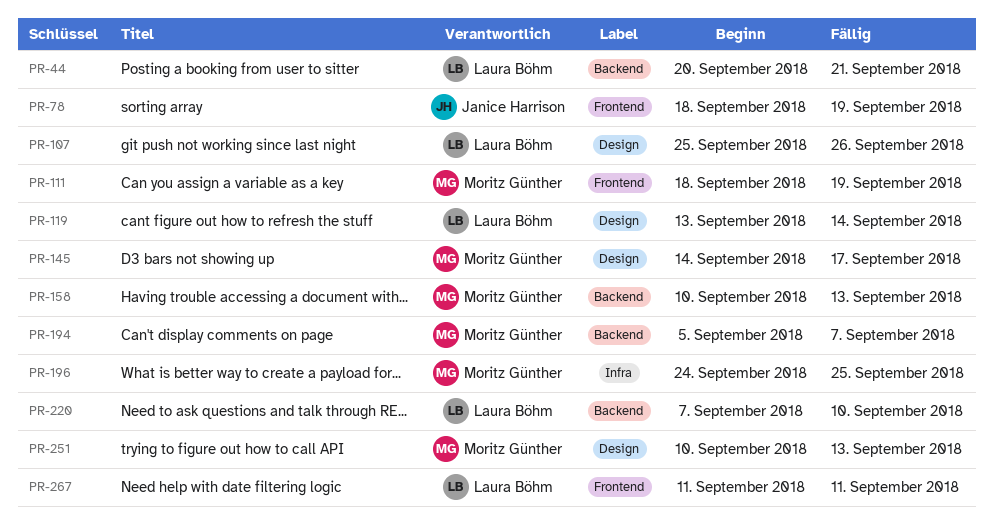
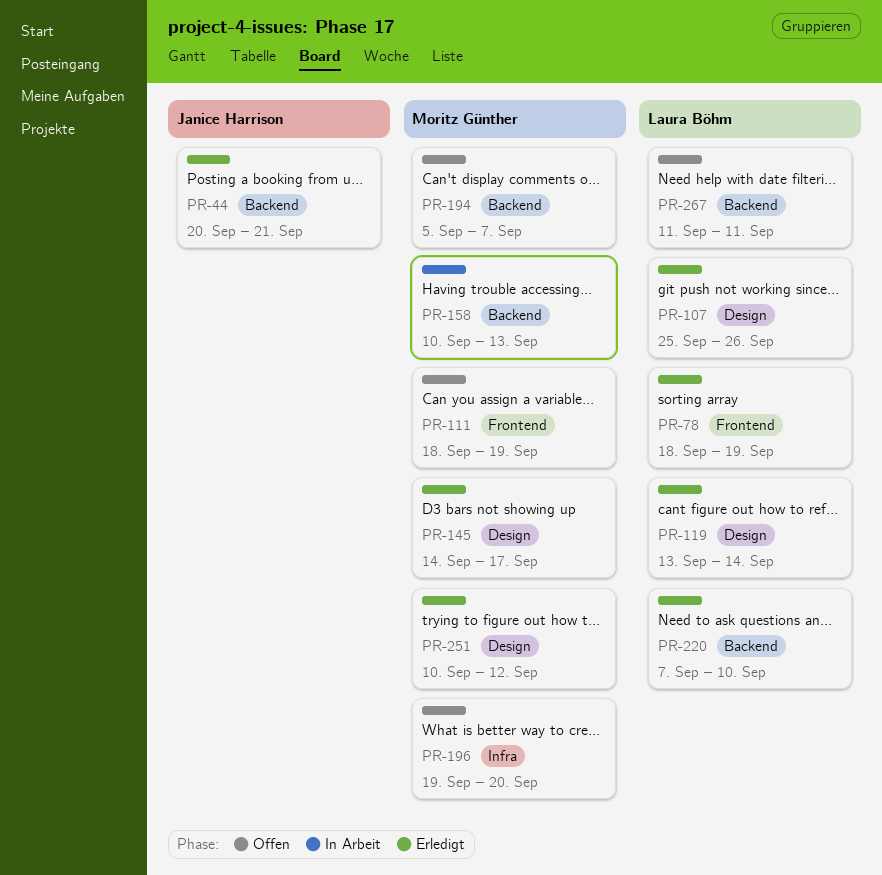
PR-44, owner: Laura Böhm -> Janice Harrison
PR-78, owner: Janice Harrison -> Laura Böhm
PR-196, start: Sep 24 -> Sep 19
PR-196, due: Sep 25 -> Sep 20
PR-251, due: Sep 13 -> Sep 12
PR-267, label: Frontend -> Backend

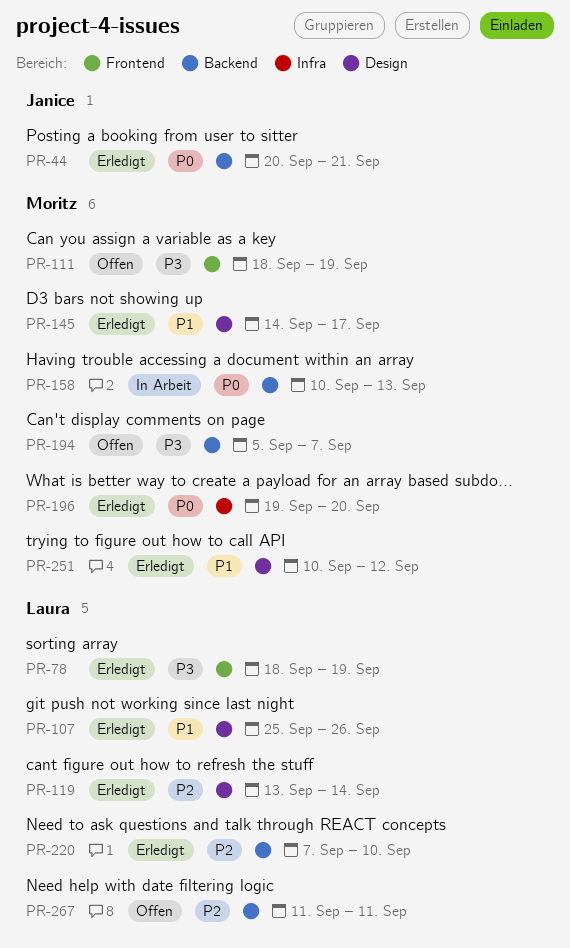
PR-196, status: Offen -> Erledigt

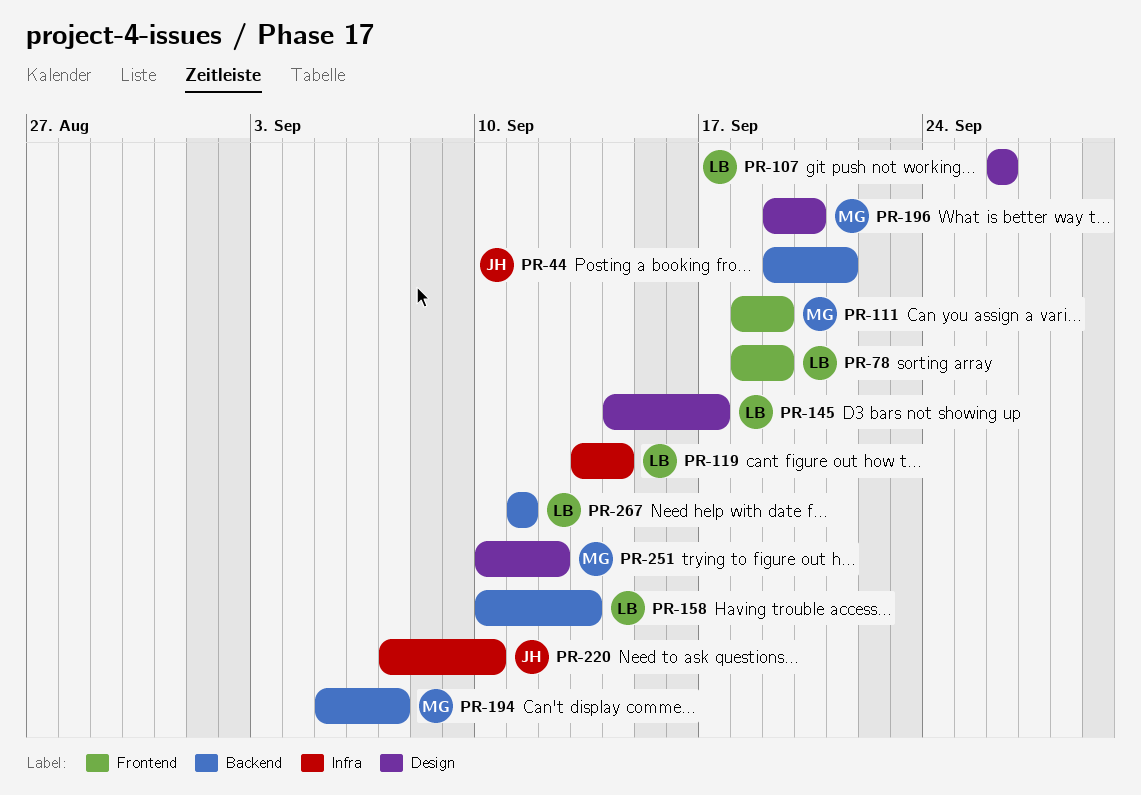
PR-44, start: Sep 20 -> Sep 19
PR-107, start: Sep 25 -> Sep 26
PR-119, label: Design -> Infra
PR-145, owner: Moritz -> Laura
PR-158, owner: Moritz -> Laura
PR-196, label: Infra -> Design
PR-220, owner: Laura -> Janice
PR-220, label: Backend -> Infra

